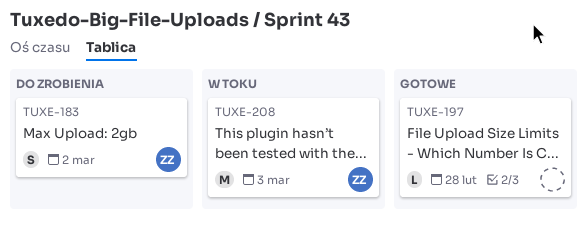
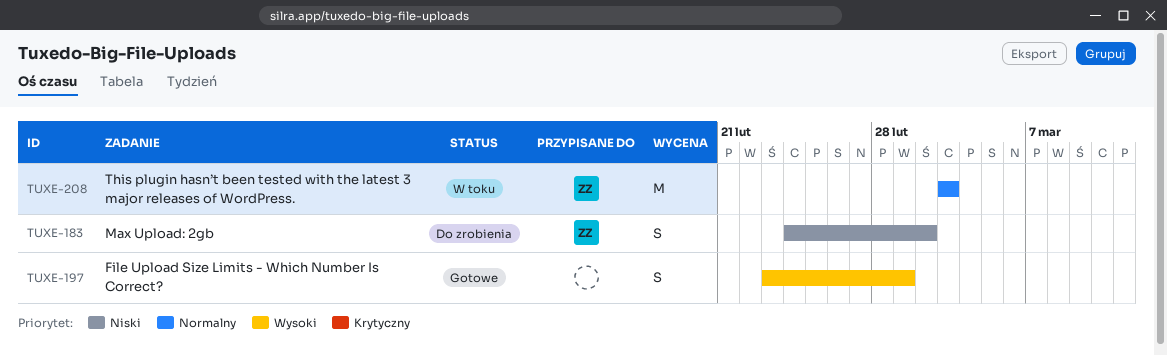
TUXE-197, estimate: L -> S
TUXE-197, due: Feb 28 -> Mar 1

